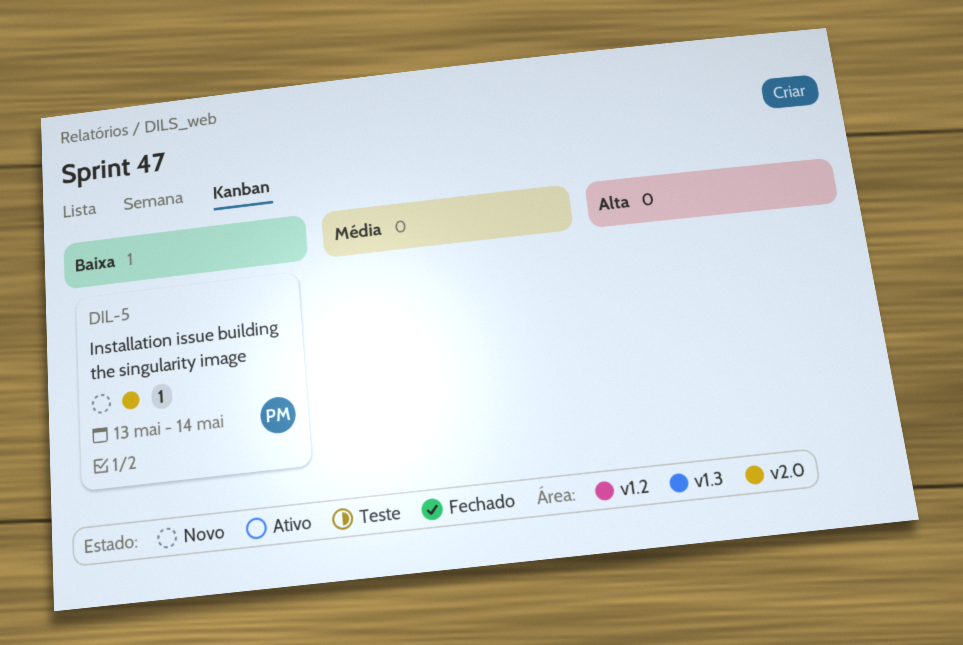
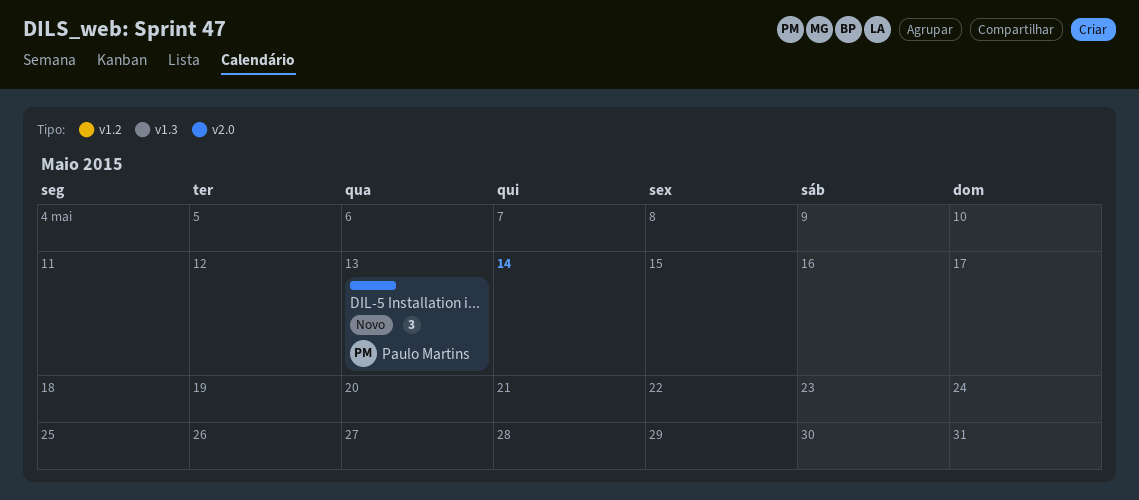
DIL-5, estimate: 1 -> 3
DIL-5, due: May 14 -> May 13

